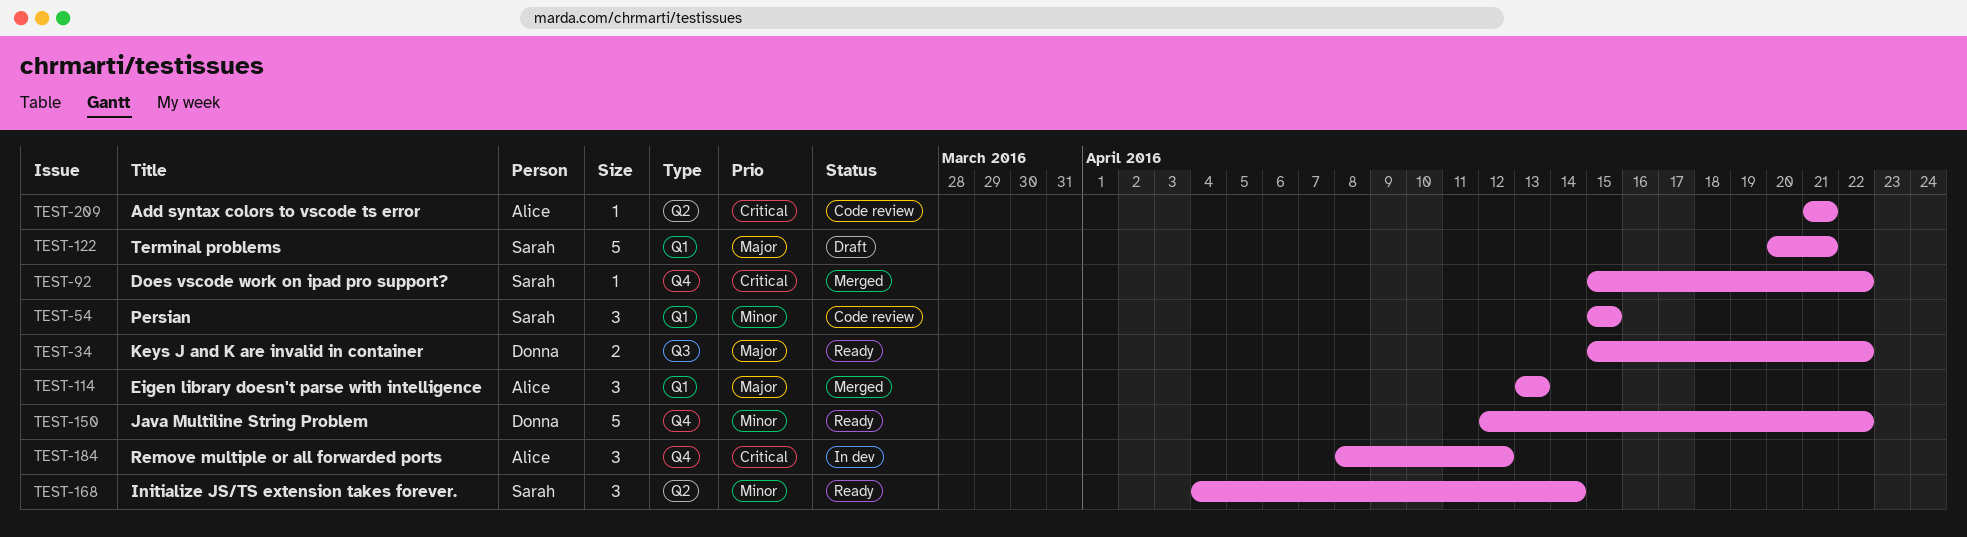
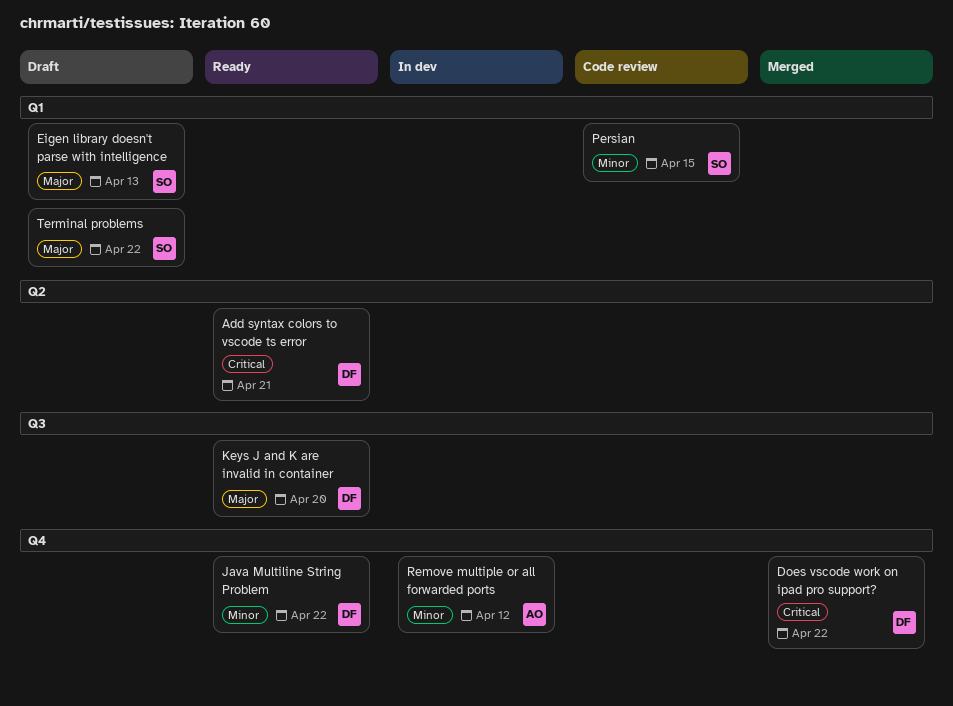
Add syntax colors to vscode ts error, status: Code review -> Ready
Add syntax colors to vscode ts error, owner: Alice -> Donna
Does vscode work on ipad pro support?, owner: Sarah -> Donna
Eigen library doesn't parse with intelligence, status: Merged -> Draft
Eigen library doesn't parse with intelligence, owner: Alice -> Sarah
Initialize JS/TS extension takes forever.: present -> none
Keys J and K are invalid in container, due: Apr 22 -> Apr 20
Remove multiple or all forwarded ports, priority: Critical -> Minor
Terminal problems, due: Apr 21 -> Apr 22

